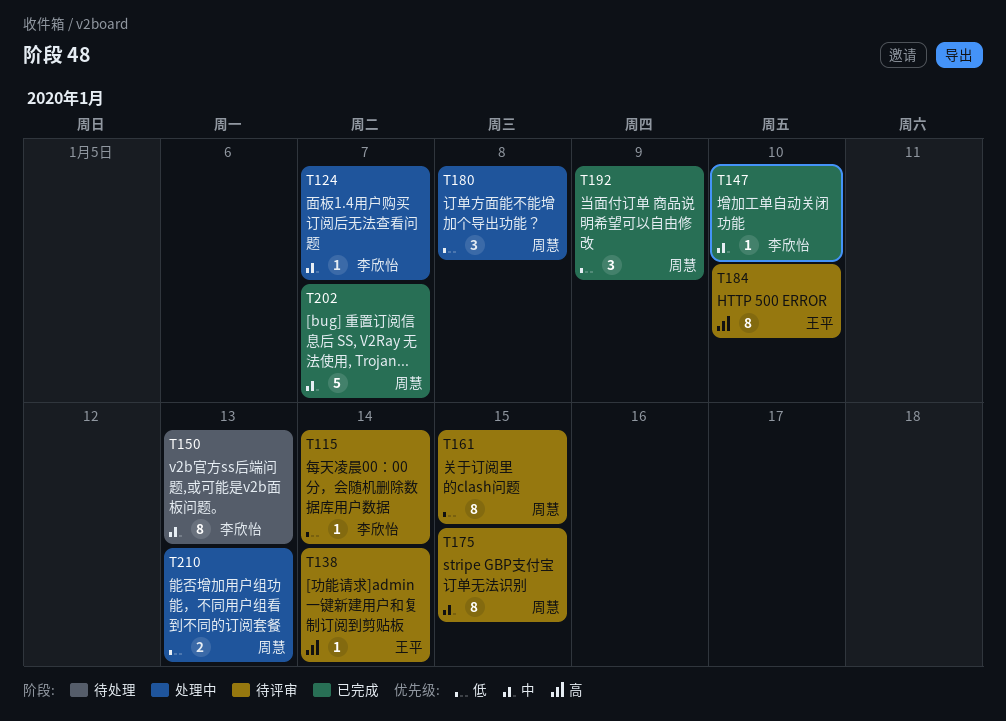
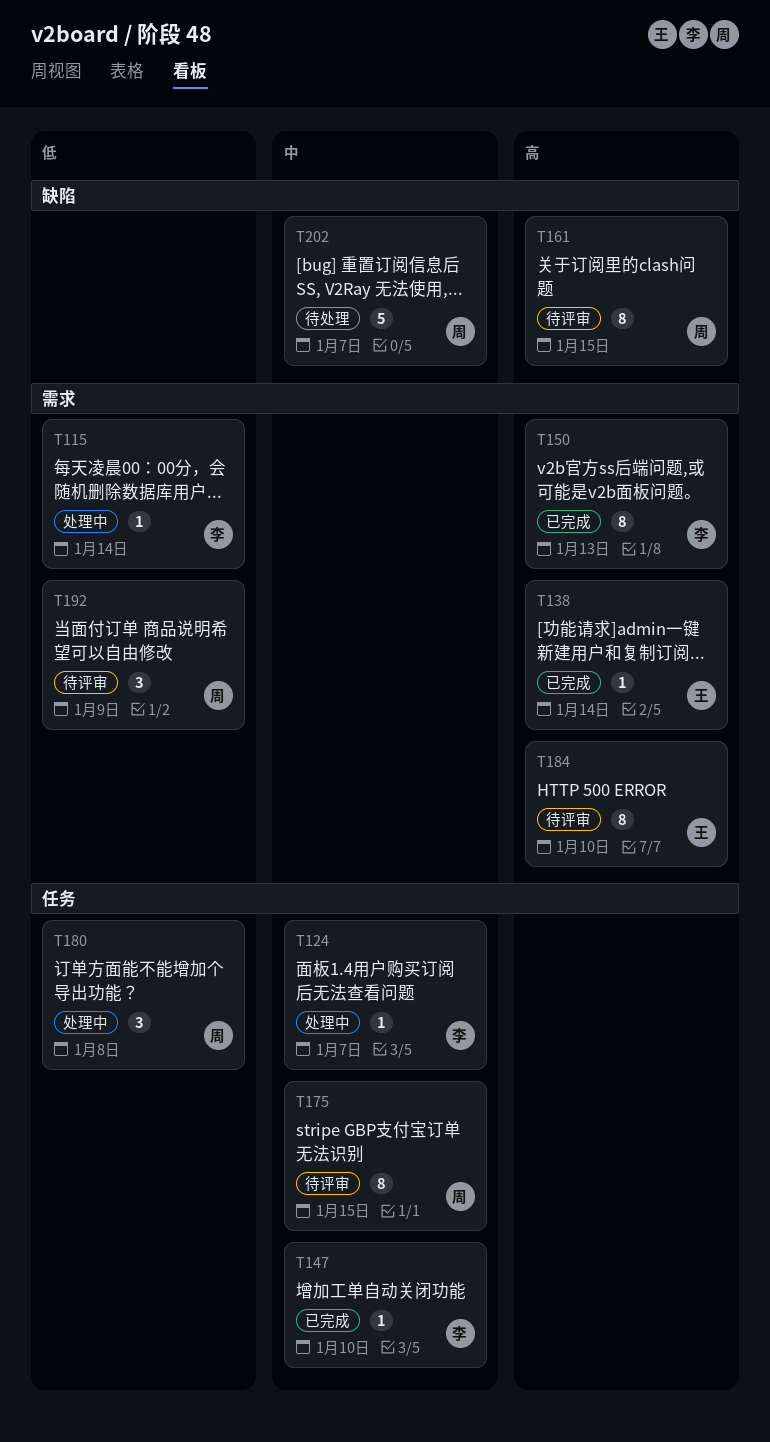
T115, status: 待评审 -> 处理中
T138, status: 待评审 -> 已完成
T150, status: 待处理 -> 已完成
T150, priority: 中 -> 高
T161, priority: 低 -> 高
T192, status: 已完成 -> 待评审
T202, status: 已完成 -> 待处理
T210: present -> none

